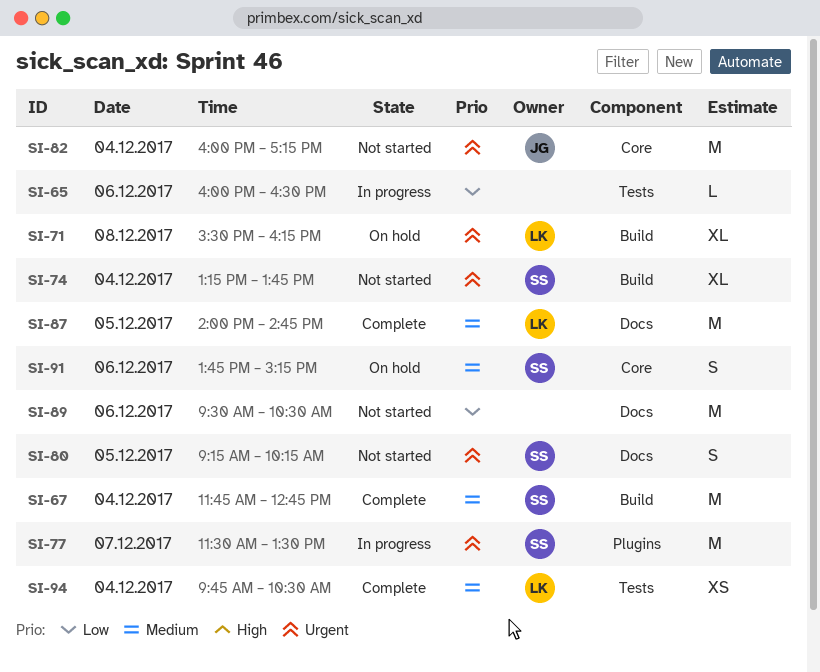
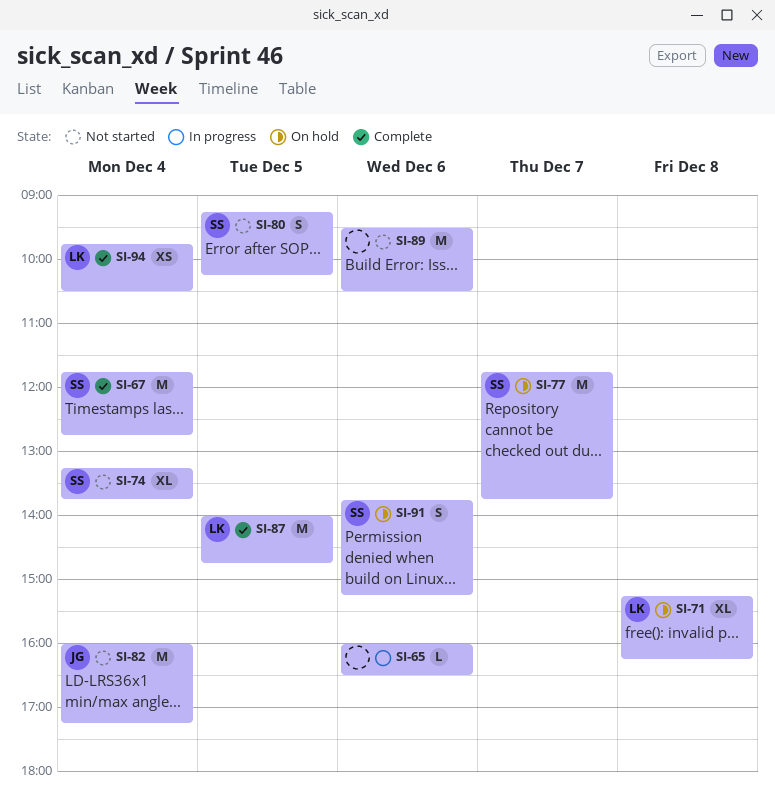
SI-71, begins: 15:30 -> 15:15
SI-77, status: In progress -> On hold
SI-77, begins: 11:30 -> 11:45
SI-77, ends: 13:30 -> 13:45

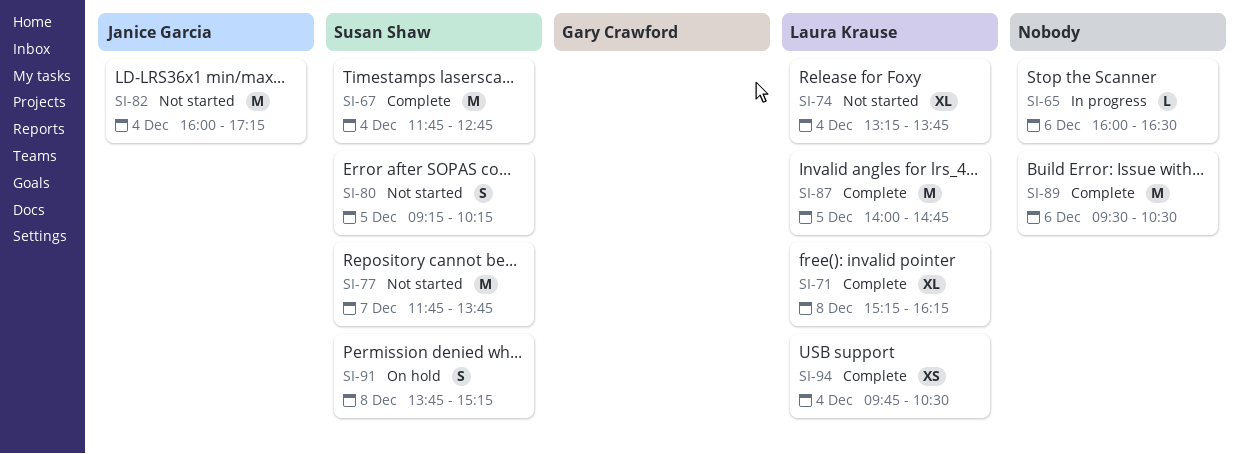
SI-71, status: On hold -> Complete
SI-74, owner: Susan Shaw -> Laura Krause
SI-77, status: On hold -> Not started
SI-89, status: Not started -> Complete
SI-91, day: Dec 6 -> Dec 8

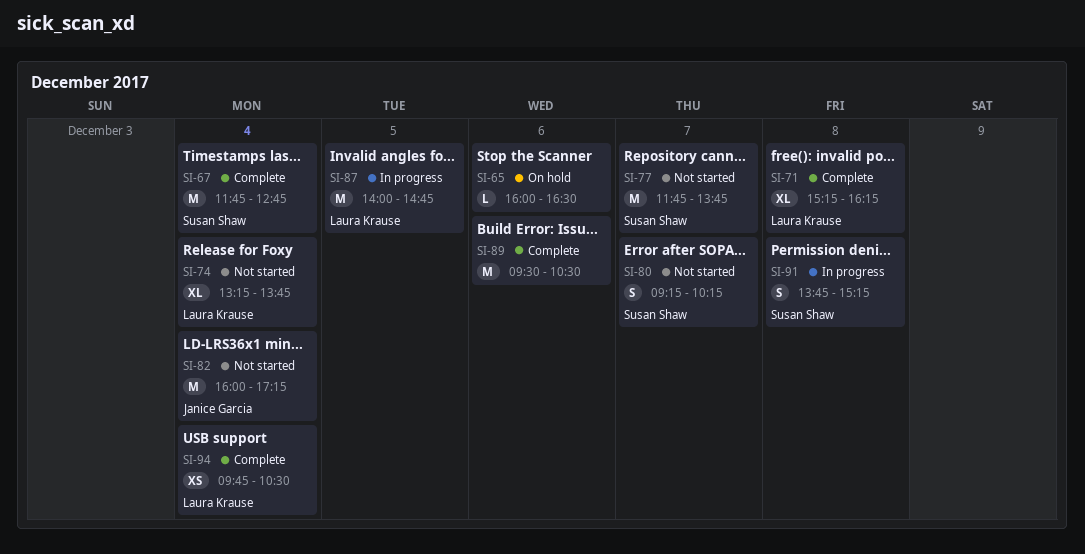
SI-65, status: In progress -> On hold
SI-80, day: Dec 5 -> Dec 7
SI-87, status: Complete -> In progress
SI-91, status: On hold -> In progress

